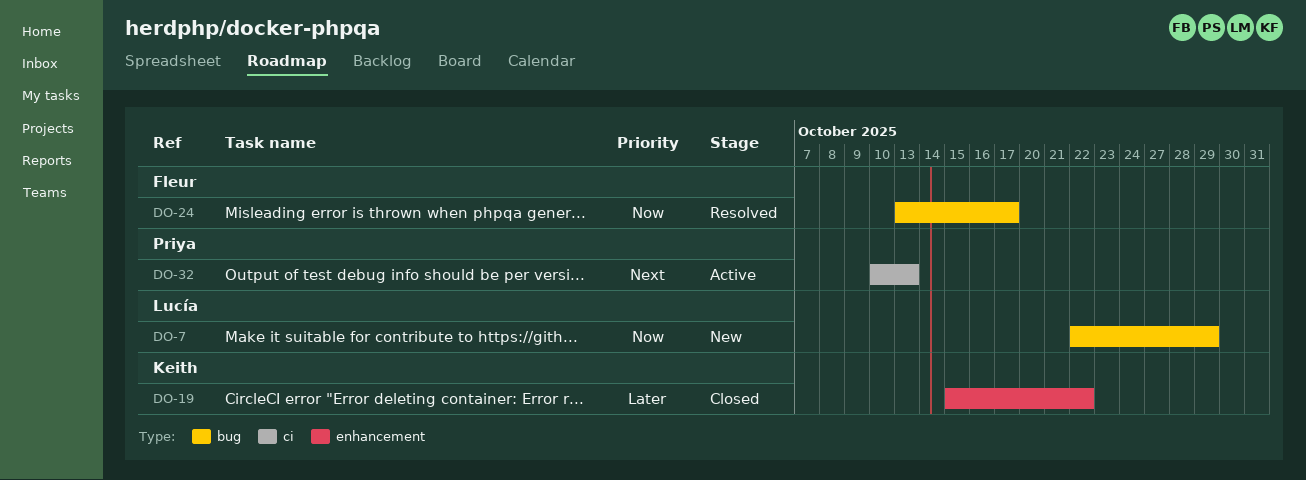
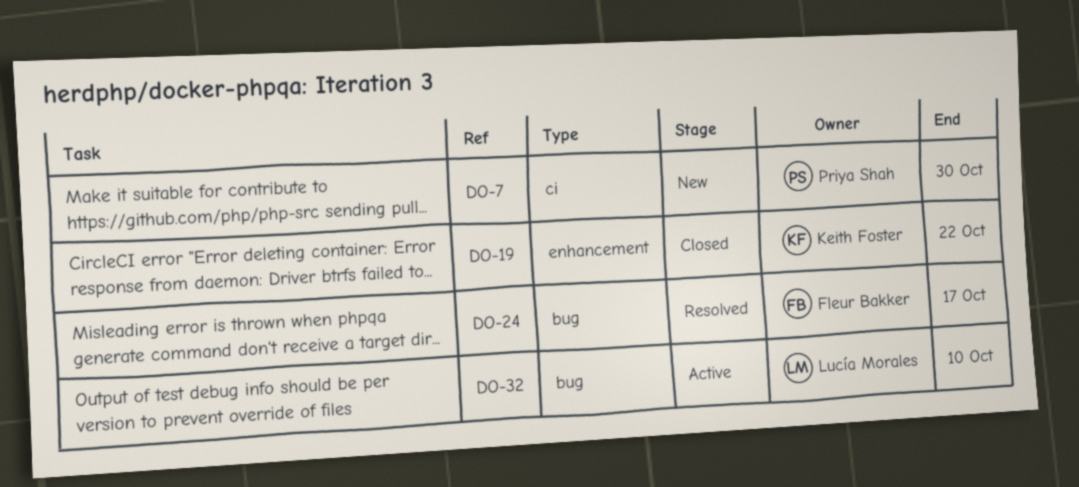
DO-7, owner: Lucía Morales -> Priya Shah
DO-7, label: bug -> ci
DO-7, due: Oct 29 -> Oct 30
DO-32, owner: Priya Shah -> Lucía Morales
DO-32, label: ci -> bug
DO-32, due: Oct 13 -> Oct 10

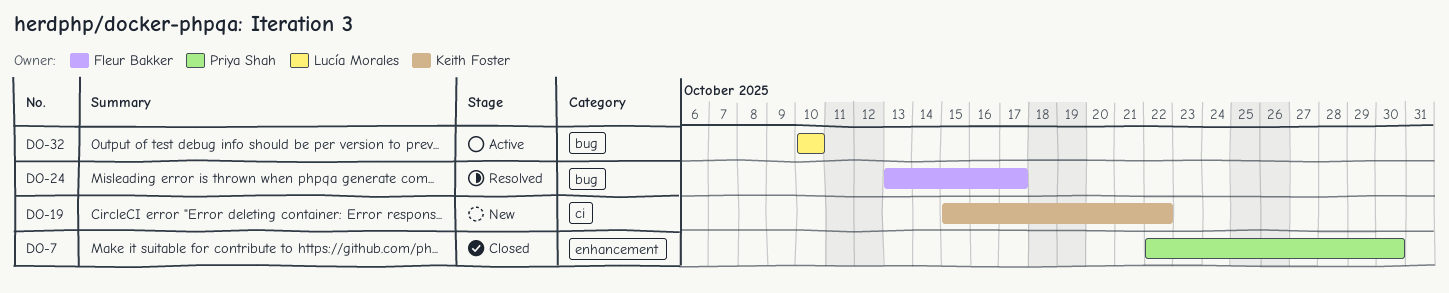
DO-7, status: New -> Closed
DO-7, label: ci -> enhancement
DO-19, status: Closed -> New
DO-19, label: enhancement -> ci

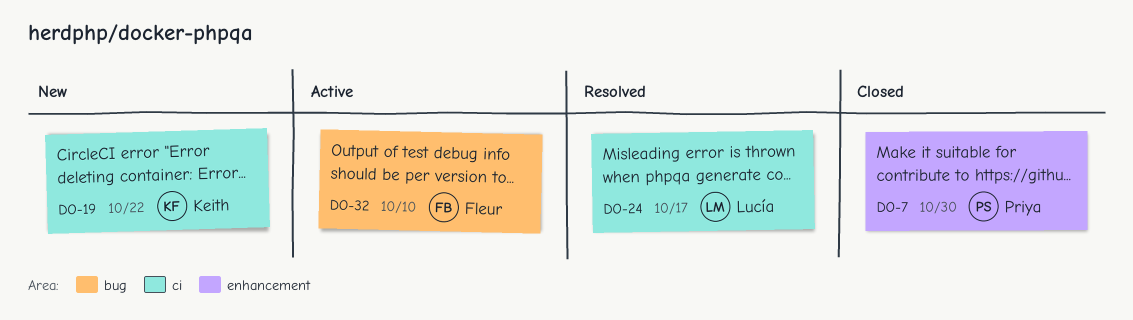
DO-24, owner: Fleur Bakker -> Lucía Morales
DO-24, label: bug -> ci
DO-32, owner: Lucía Morales -> Fleur Bakker

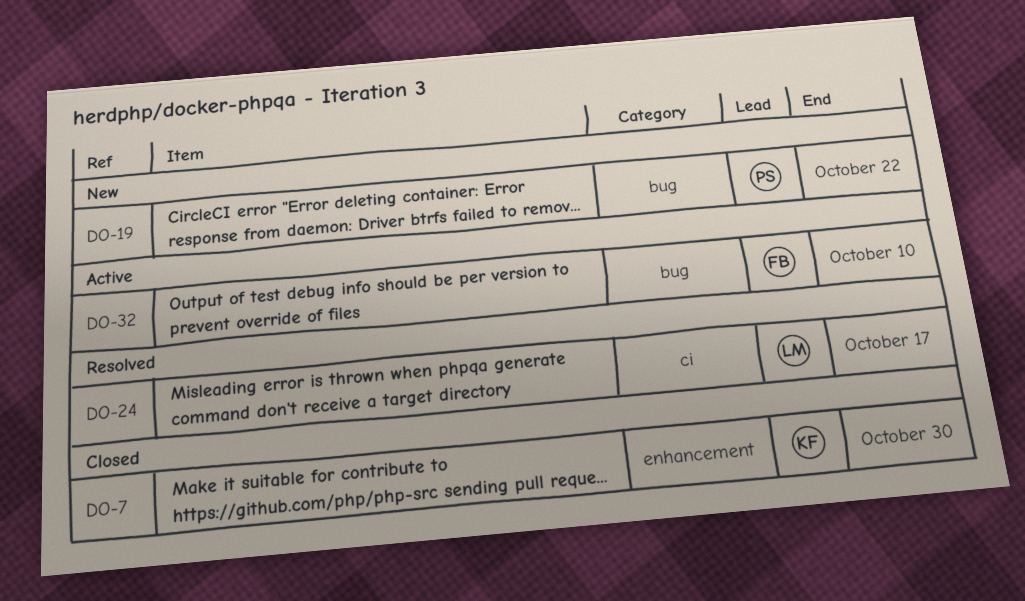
DO-7, owner: Priya -> Keith
DO-19, owner: Keith -> Priya
DO-19, label: ci -> bug

